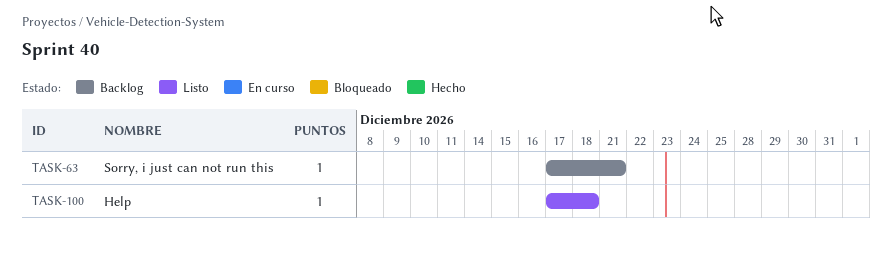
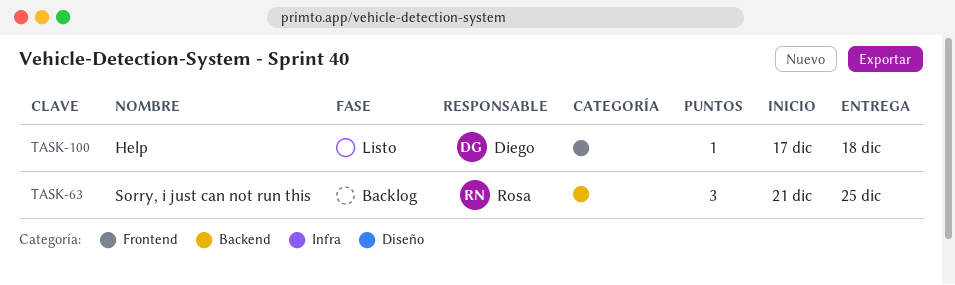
TASK-63, estimate: 1 -> 3
TASK-63, start: Dec 17 -> Dec 21
TASK-63, due: Dec 21 -> Dec 25

